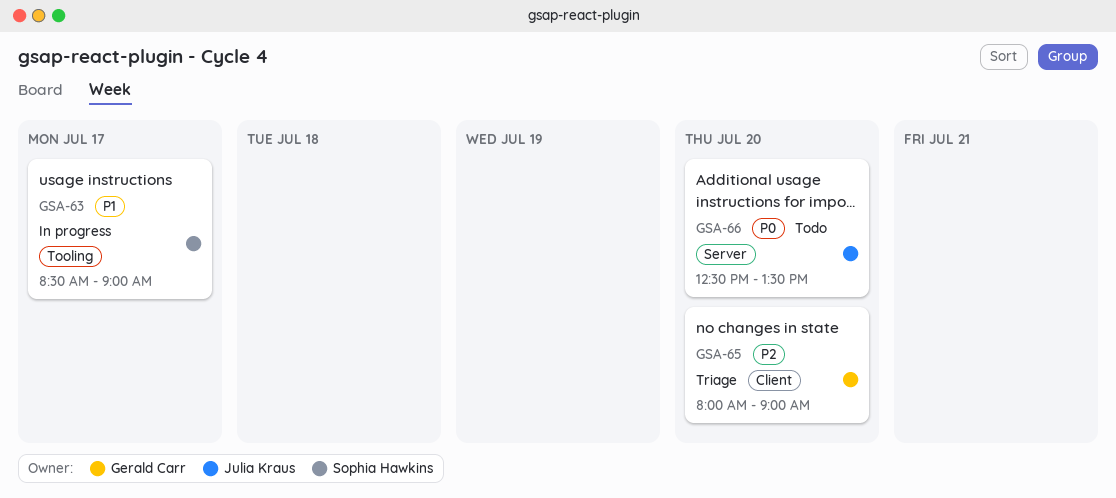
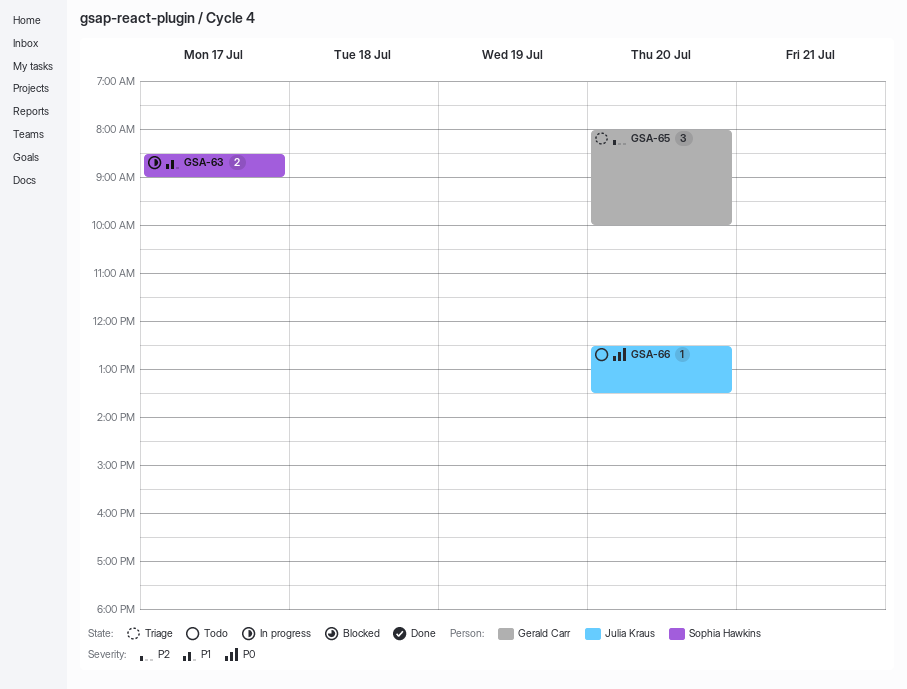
GSA-65, ends: 09:00 -> 10:00

